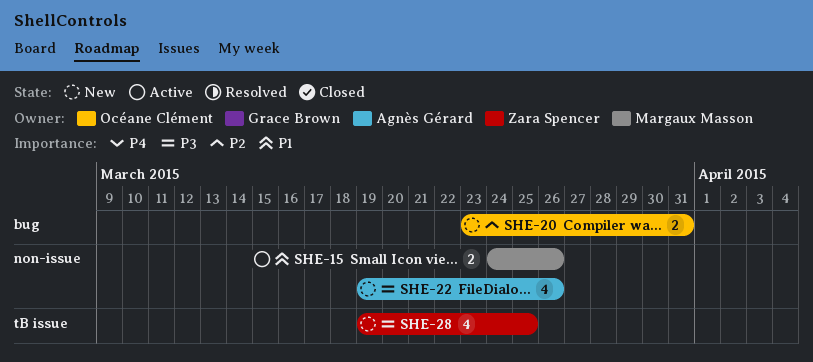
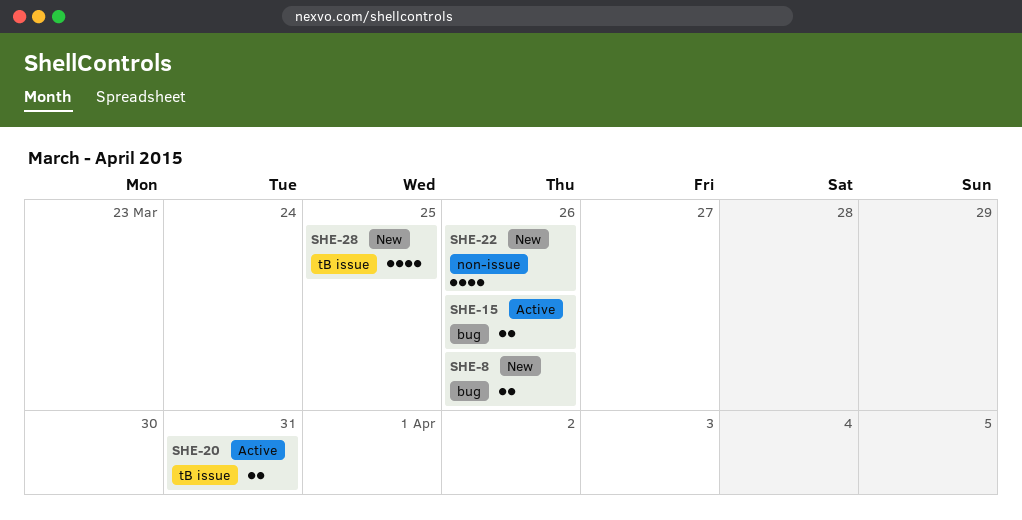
SHE-8: none -> present
SHE-15, label: non-issue -> bug
SHE-20, status: New -> Active
SHE-20, label: bug -> tB issue

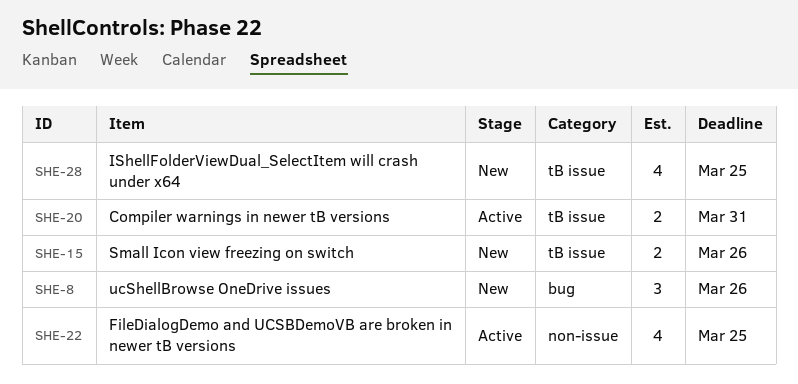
SHE-8, estimate: 2 -> 3
SHE-15, status: Active -> New
SHE-15, label: bug -> tB issue
SHE-22, status: New -> Active
SHE-22, due: Mar 26 -> Mar 25

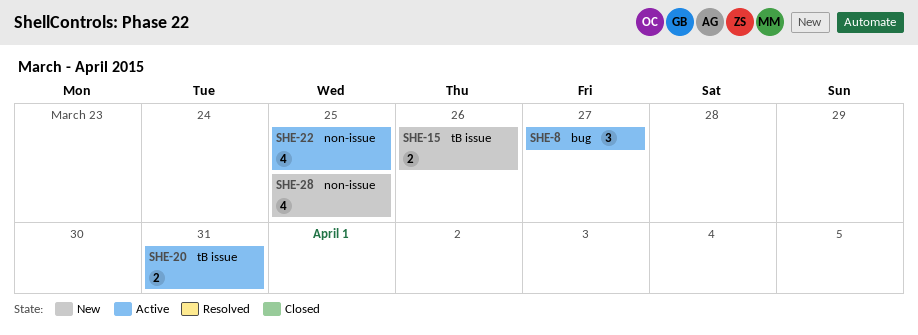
SHE-8, status: New -> Active
SHE-8, due: Mar 26 -> Mar 27
SHE-28, label: tB issue -> non-issue

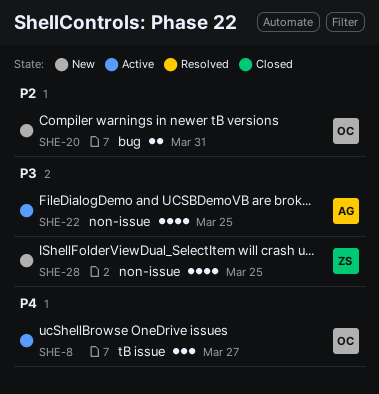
SHE-8, label: bug -> tB issue
SHE-15: present -> none
SHE-20, status: Active -> New
SHE-20, label: tB issue -> bug

